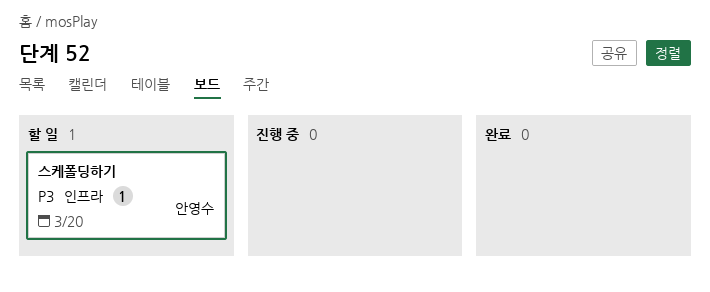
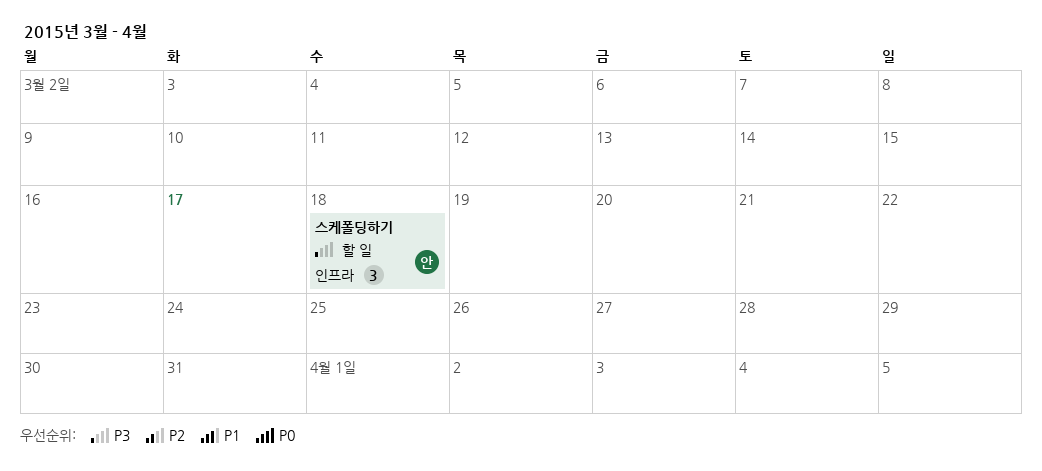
스케폴딩하기, estimate: 1 -> 3
스케폴딩하기, due: Mar 20 -> Mar 18

